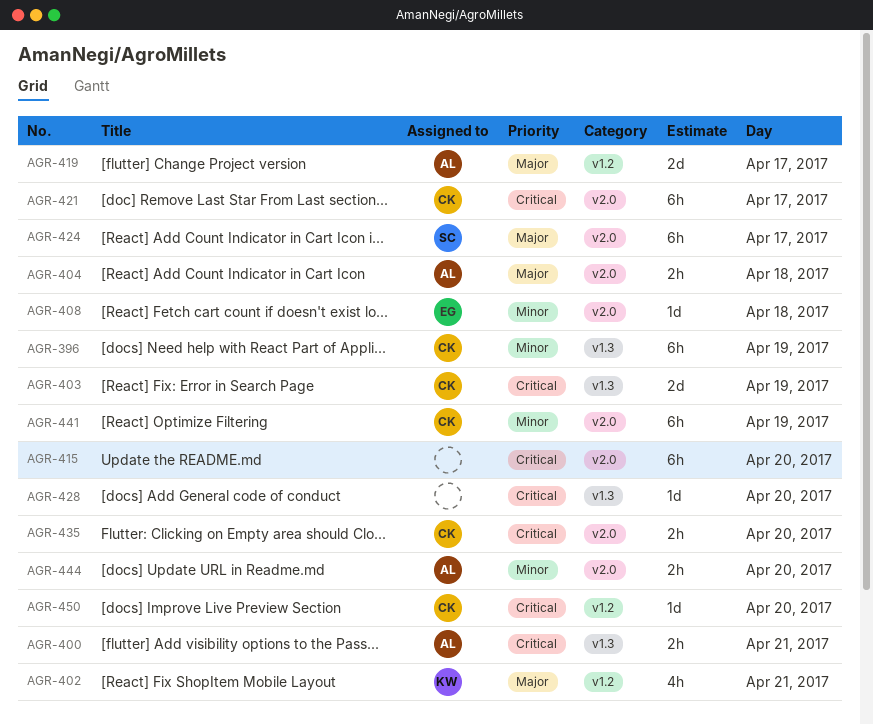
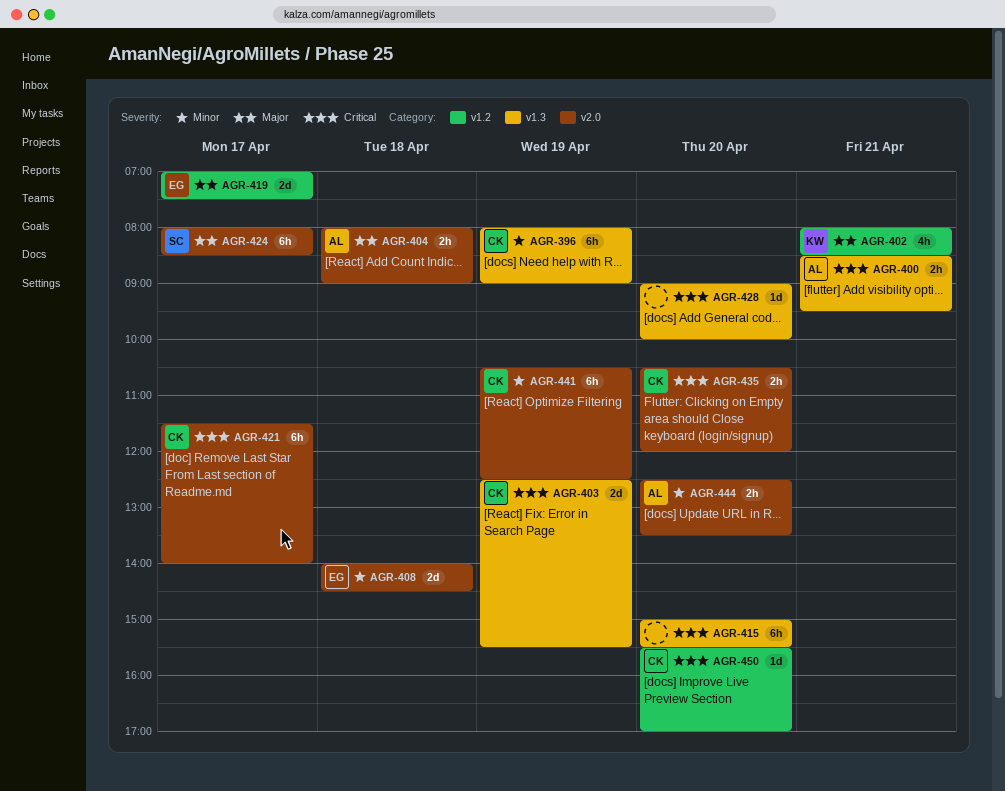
AGR-408, estimate: 1d -> 2d
AGR-415, label: v2.0 -> v1.3
AGR-419, owner: AL -> EG

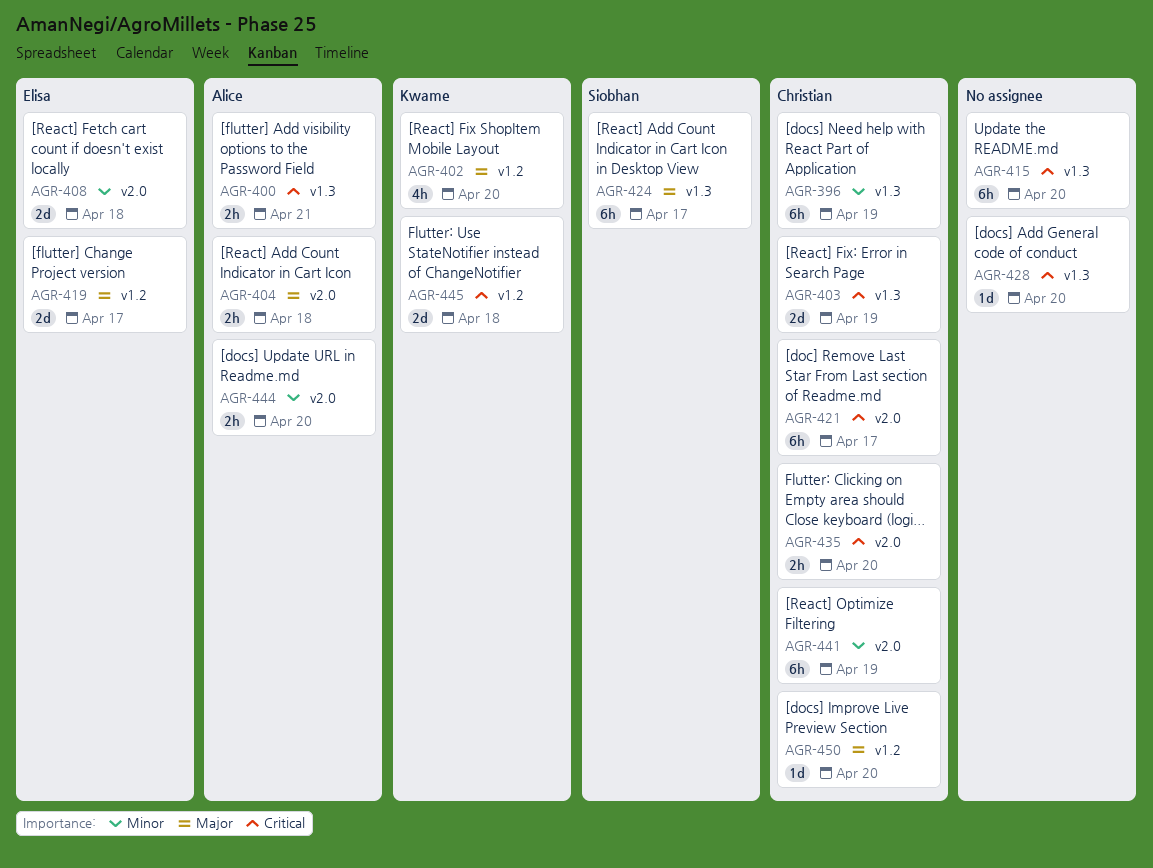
AGR-402, day: Apr 21 -> Apr 20
AGR-424, label: v2.0 -> v1.3
AGR-445: none -> present
AGR-450, priority: Critical -> Major

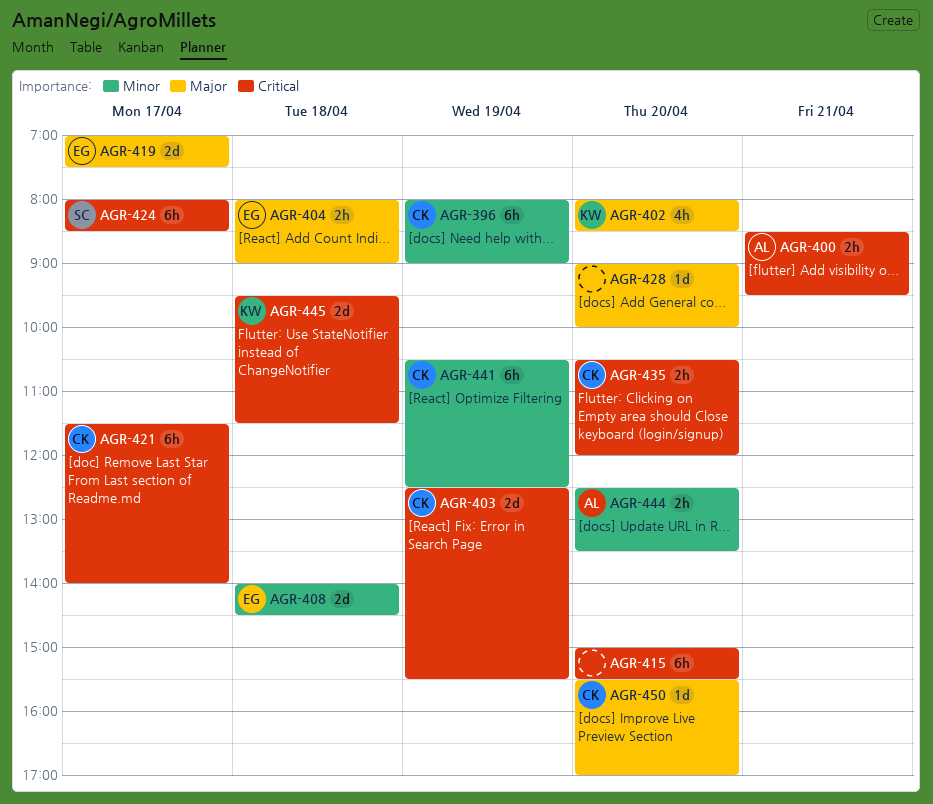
AGR-404, owner: Alice -> Elisa
AGR-424, priority: Major -> Critical
AGR-428, priority: Critical -> Major

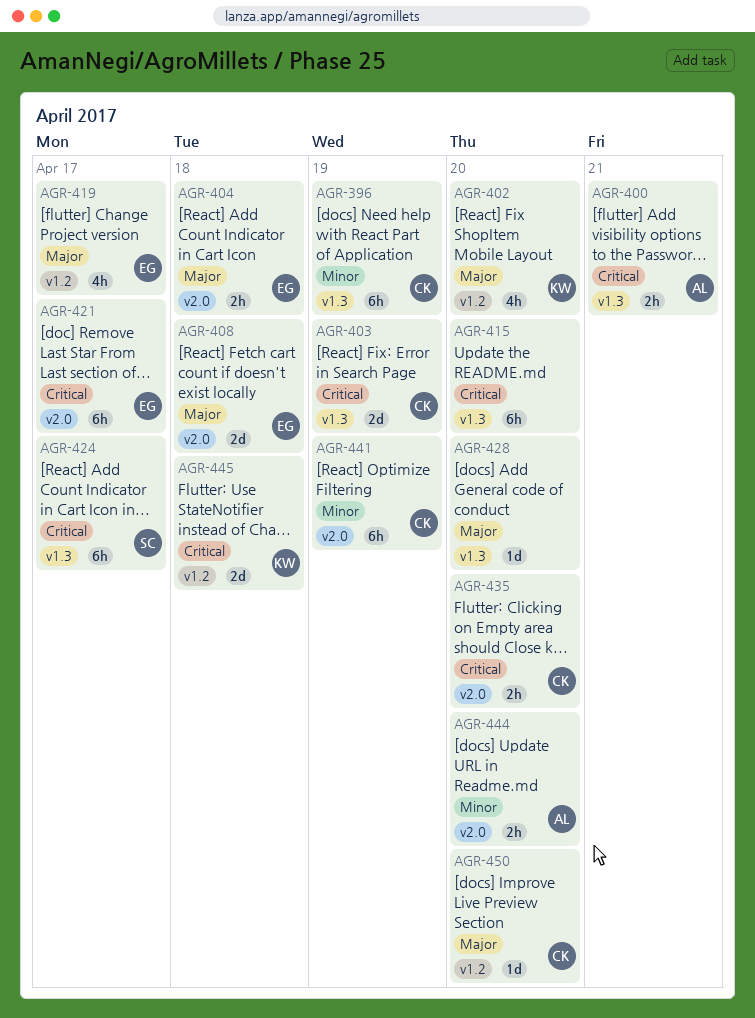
AGR-408, priority: Minor -> Major
AGR-419, estimate: 2d -> 4h
AGR-421, owner: CK -> EG

